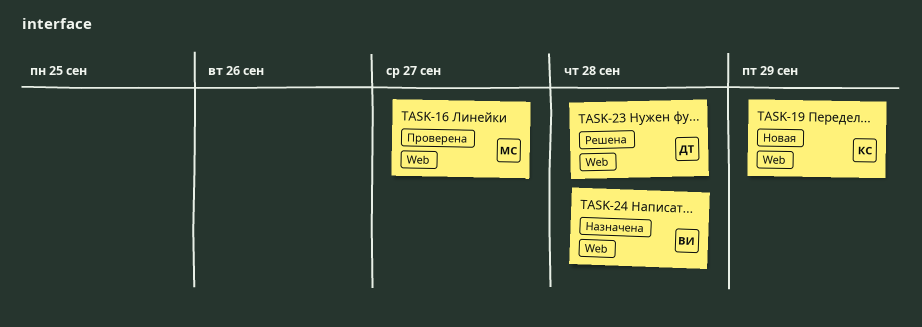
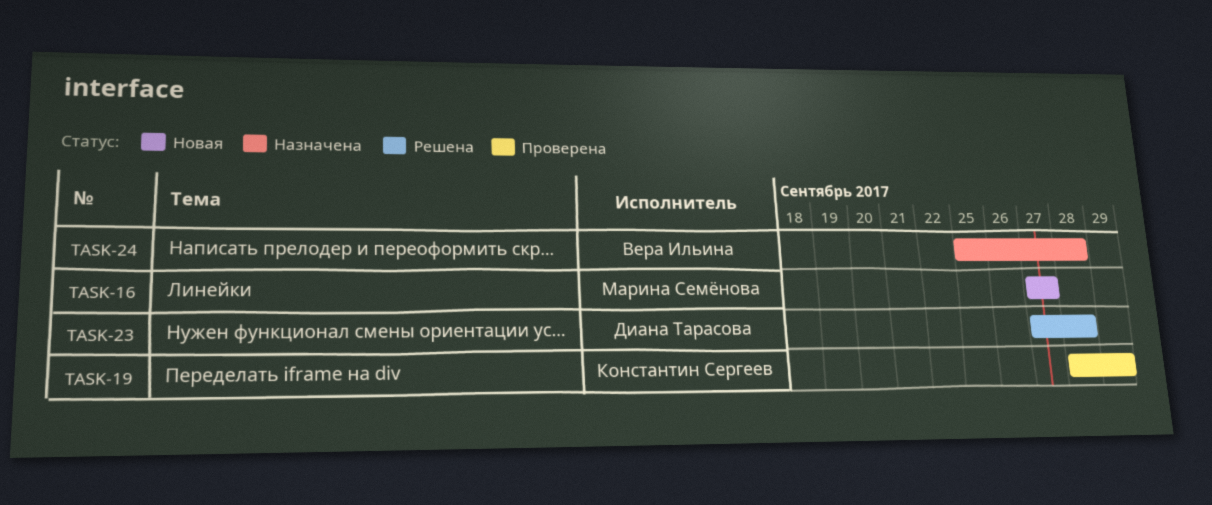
TASK-16, status: Проверена -> Новая
TASK-19, status: Новая -> Проверена

